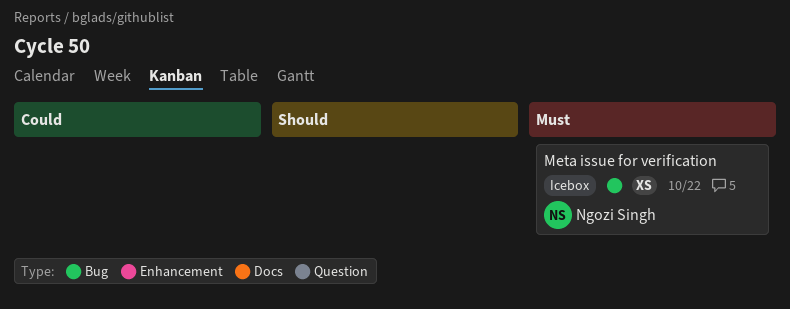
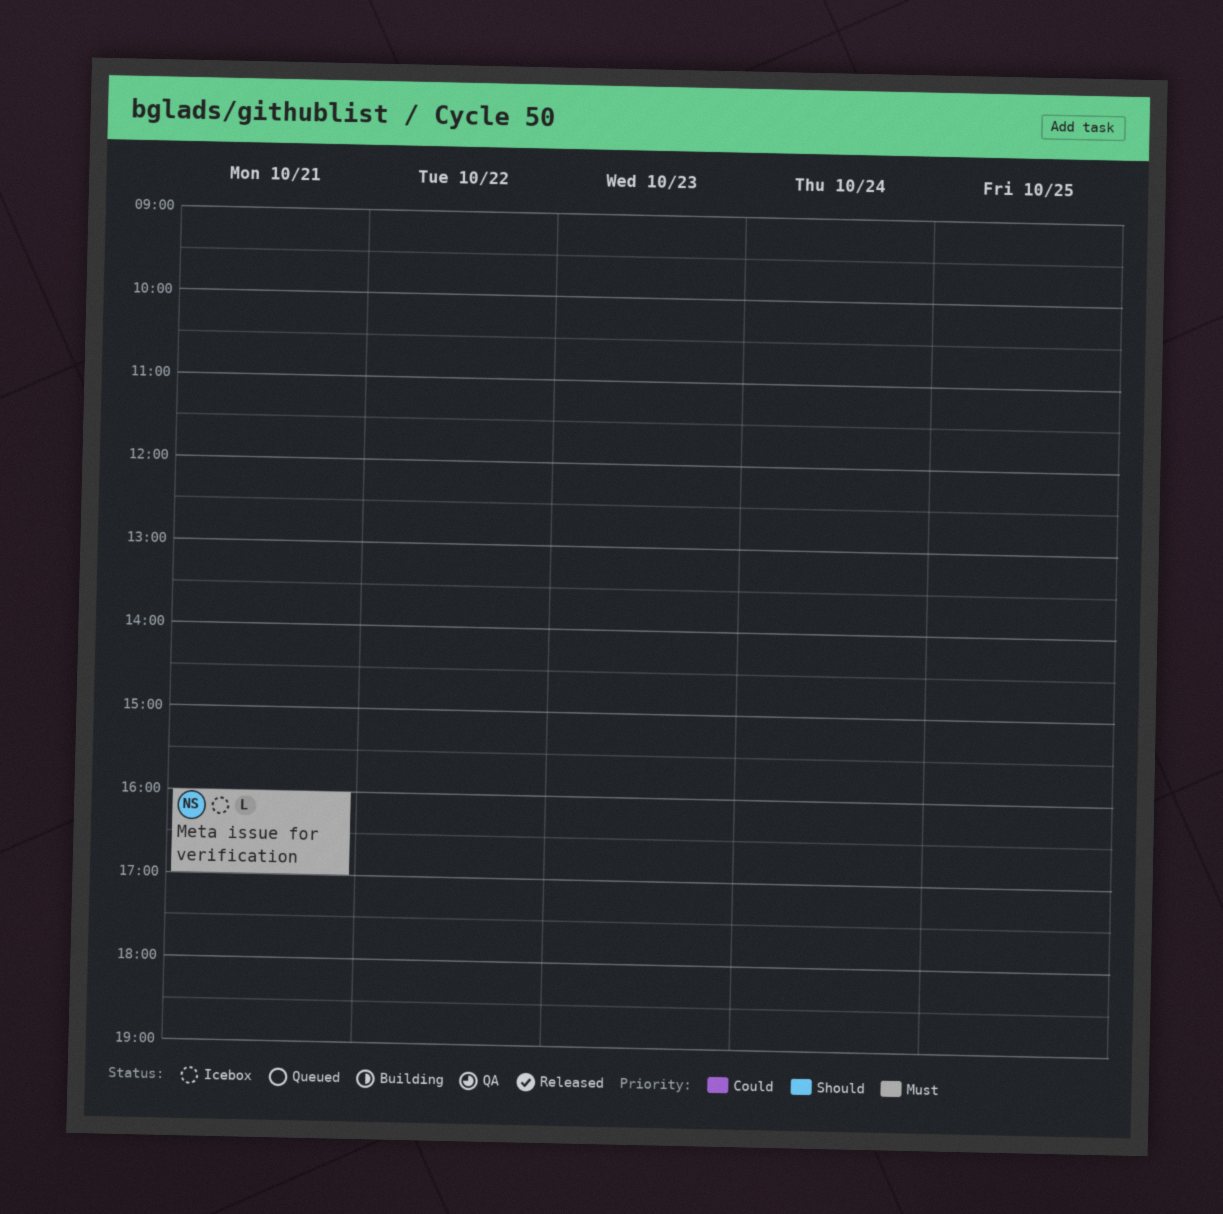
Meta issue for verification, estimate: XS -> L
Meta issue for verification, day: Oct 22 -> Oct 21

